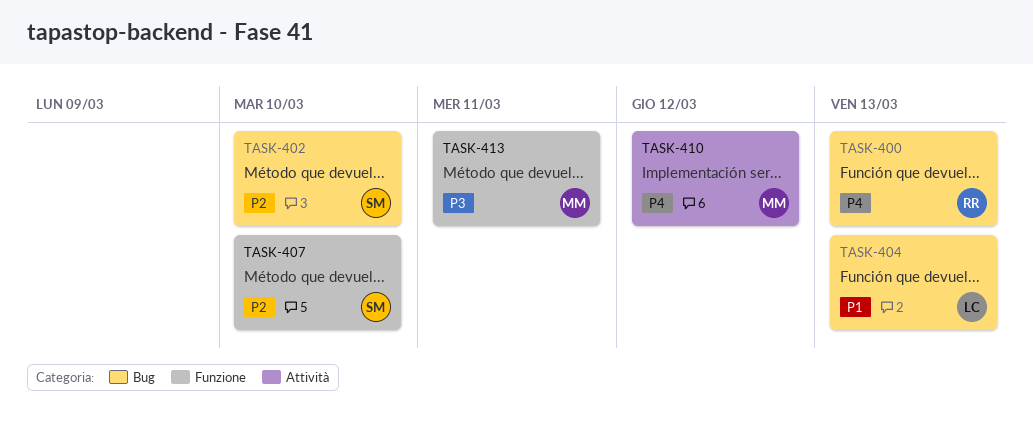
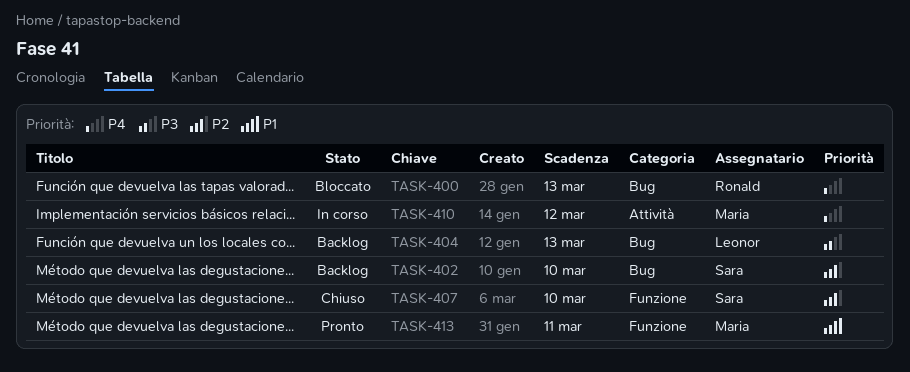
TASK-404, priority: P1 -> P3
TASK-413, priority: P3 -> P1

